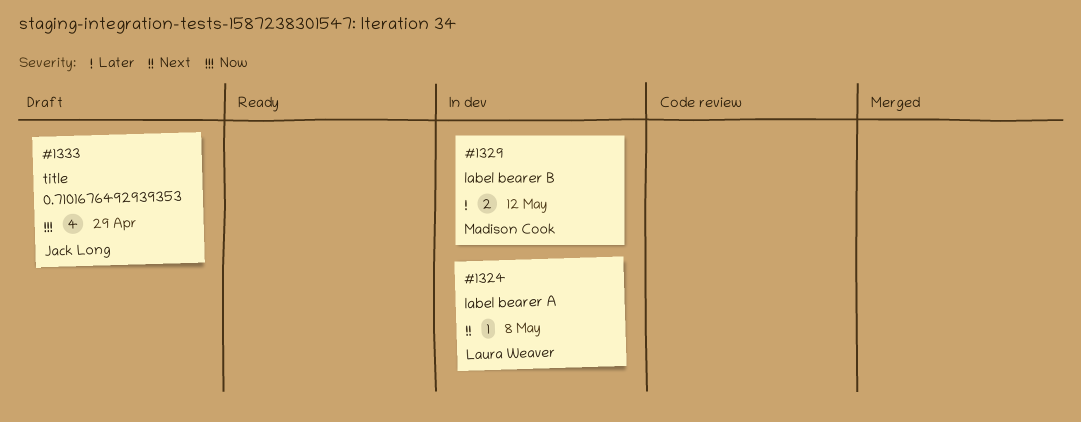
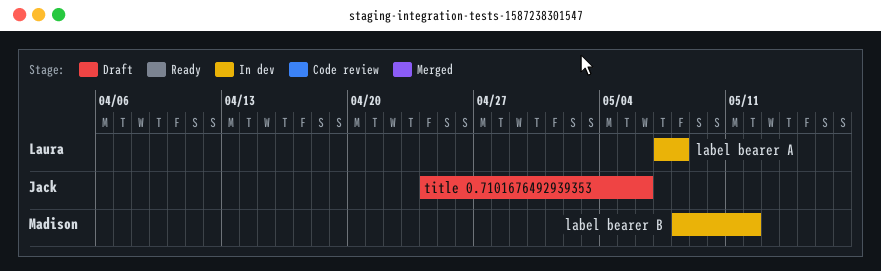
title 0.7101676492939353, due: Apr 29 -> May 6

